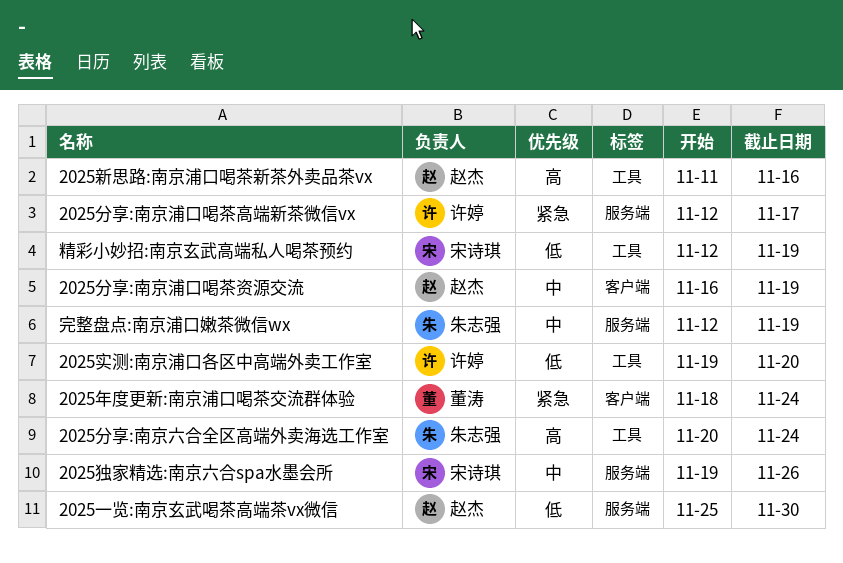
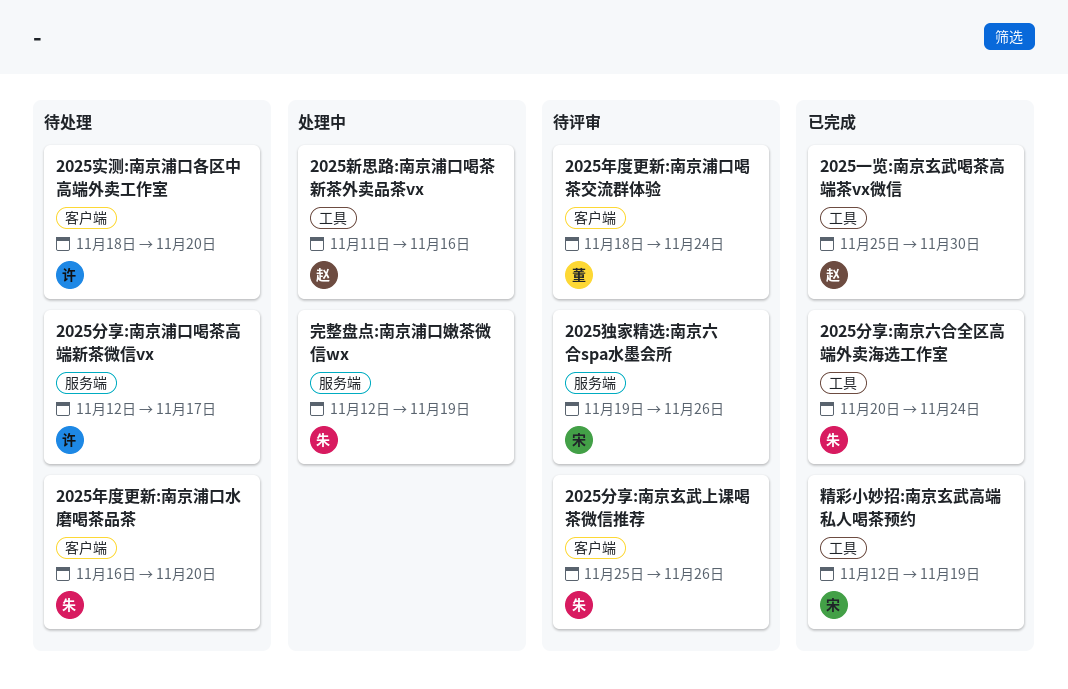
2025一览:南京玄武喝茶高端茶vx微信, label: 服务端 -> 工具
2025分享:南京浦口喝茶资源交流: present -> none
2025分享:南京玄武上课喝茶微信推荐: none -> present
2025实测:南京浦口各区中高端外卖工作室, label: 工具 -> 客户端
2025实测:南京浦口各区中高端外卖工作室, start: Nov 19 -> Nov 18
2025年度更新:南京浦口水磨喝茶品茶: none -> present

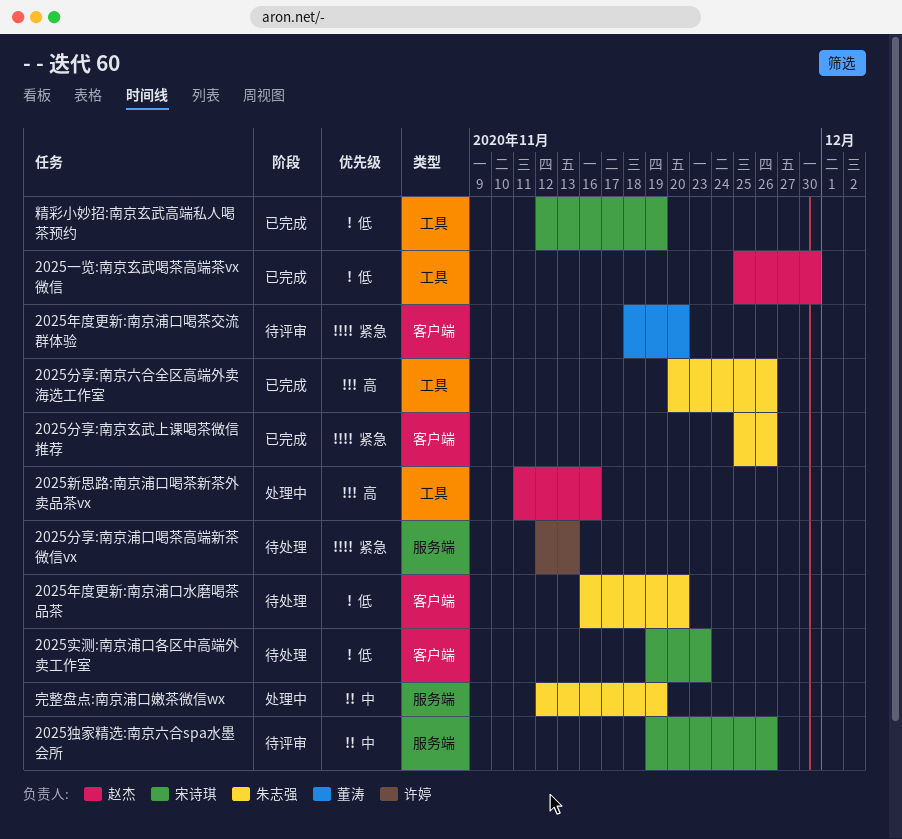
2025分享:南京六合全区高端外卖海选工作室, due: Nov 24 -> Nov 26
2025分享:南京浦口喝茶高端新茶微信vx, due: Nov 17 -> Nov 13
2025分享:南京玄武上课喝茶微信推荐, status: 待评审 -> 已完成
2025实测:南京浦口各区中高端外卖工作室, owner: 许婷 -> 宋诗琪
2025实测:南京浦口各区中高端外卖工作室, start: Nov 18 -> Nov 19
2025实测:南京浦口各区中高端外卖工作室, due: Nov 20 -> Nov 23
2025年度更新:南京浦口喝茶交流群体验, due: Nov 24 -> Nov 20

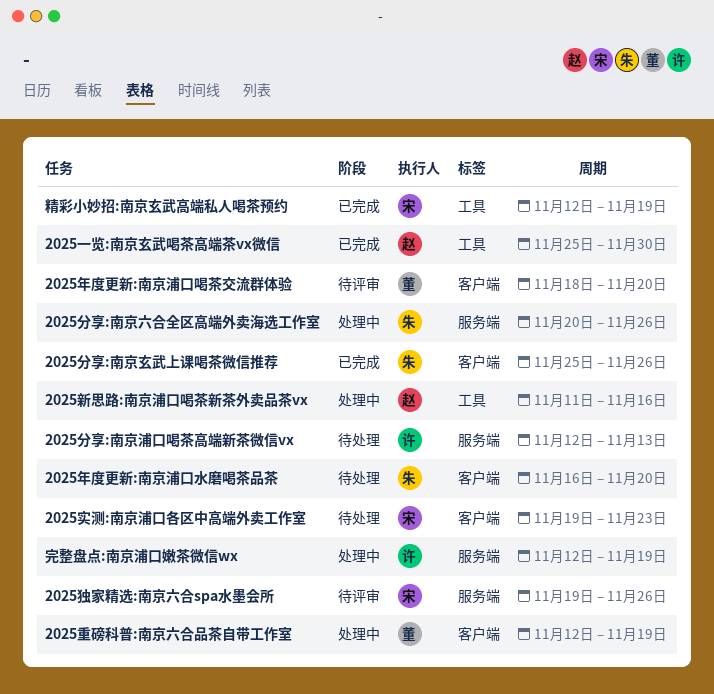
2025分享:南京六合全区高端外卖海选工作室, status: 已完成 -> 处理中
2025分享:南京六合全区高端外卖海选工作室, label: 工具 -> 服务端
2025重磅科普:南京六合品茶自带工作室: none -> present
完整盘点:南京浦口嫩茶微信wx, owner: 朱志强 -> 许婷

